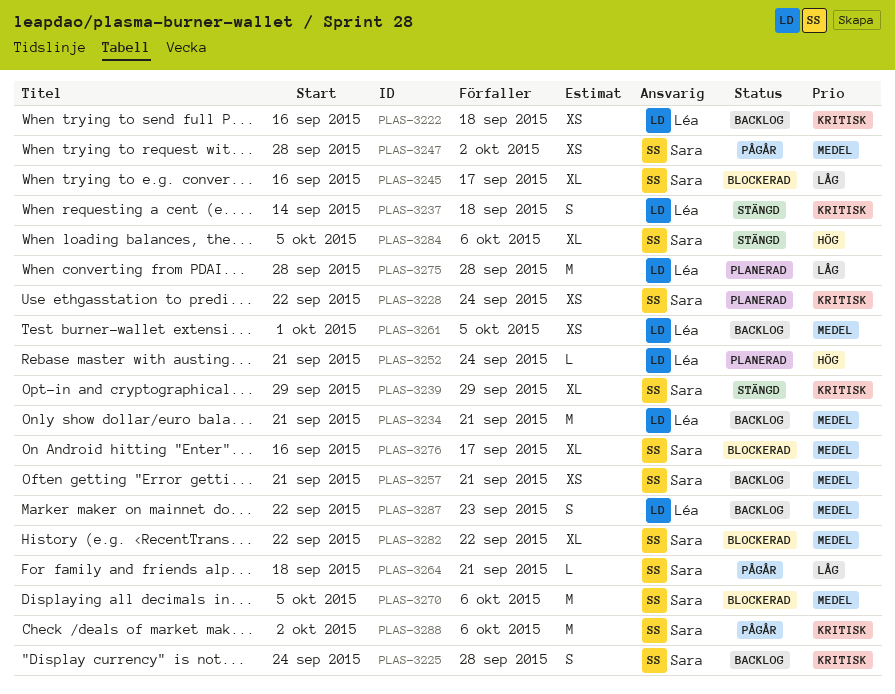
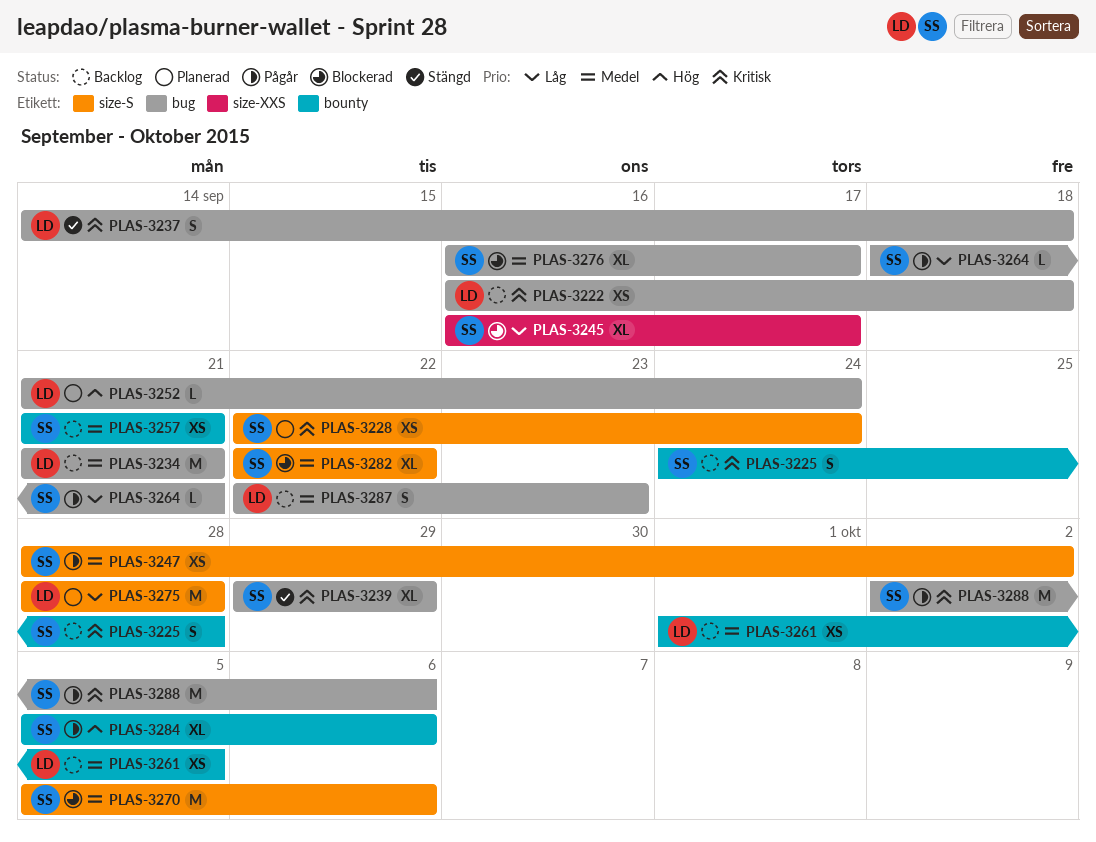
PLAS-3284, status: Stängd -> Pågår

